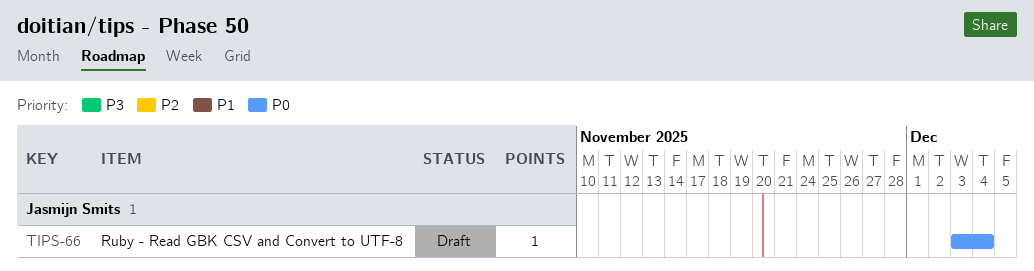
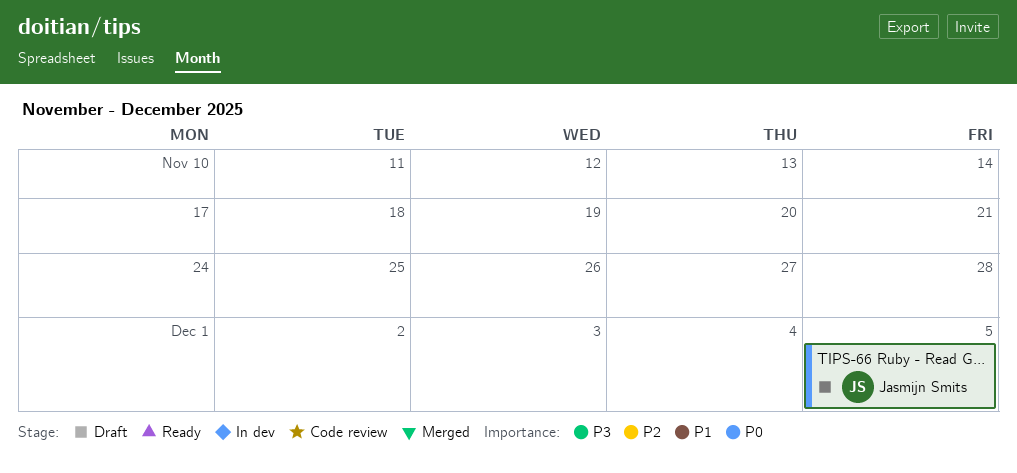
TIPS-66, due: Dec 4 -> Dec 5

